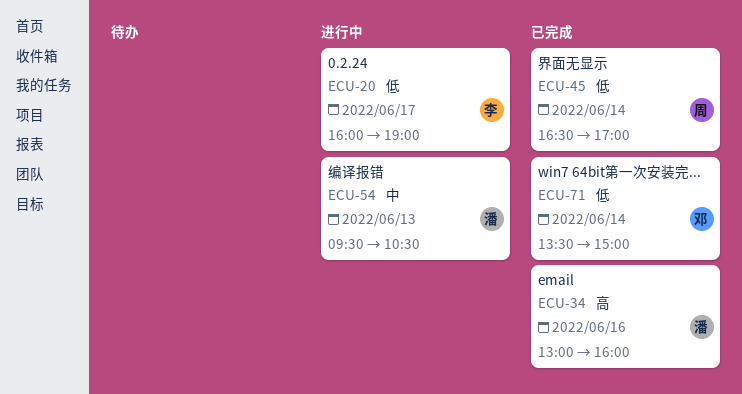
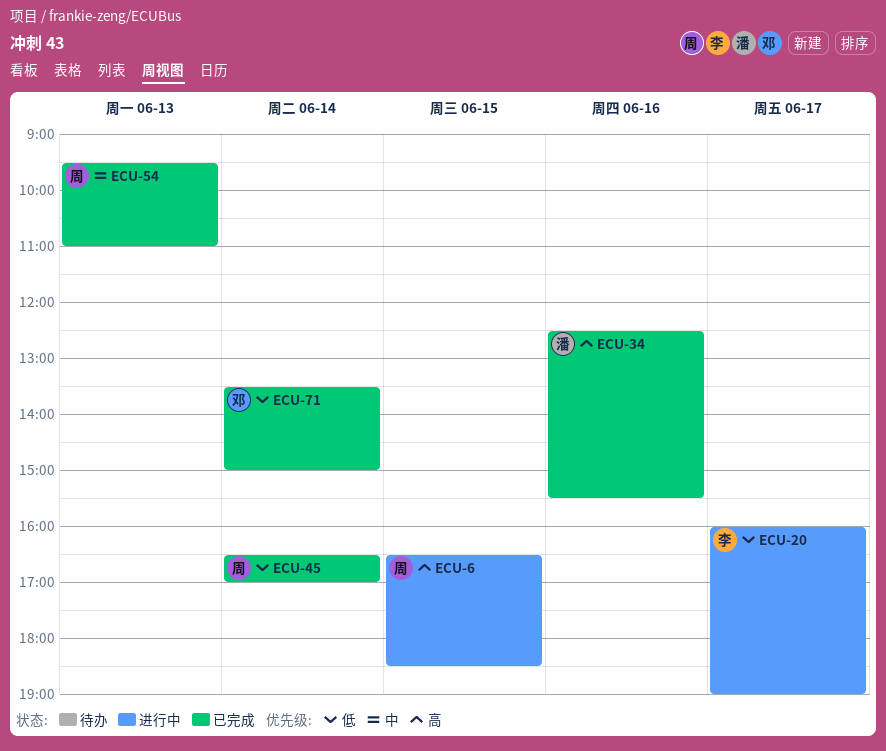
ECU-6: none -> present
ECU-34, begins: 13:00 -> 12:30
ECU-34, ends: 16:00 -> 15:30
ECU-54, status: 进行中 -> 已完成
ECU-54, owner: 潘 -> 周
ECU-54, ends: 10:30 -> 11:00

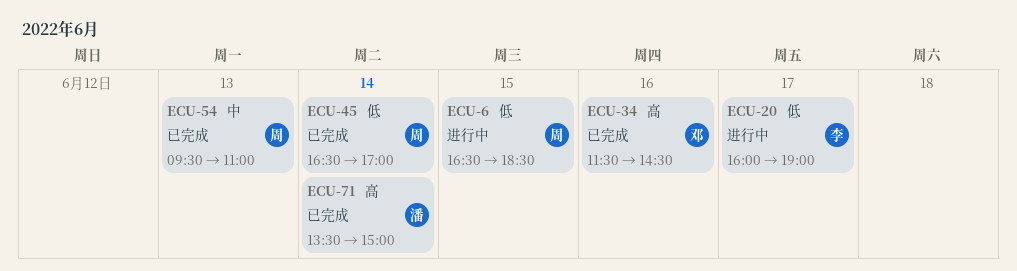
ECU-6, priority: 高 -> 低
ECU-34, owner: 潘 -> 邓
ECU-34, begins: 12:30 -> 11:30
ECU-34, ends: 15:30 -> 14:30
ECU-71, owner: 邓 -> 潘
ECU-71, priority: 低 -> 高

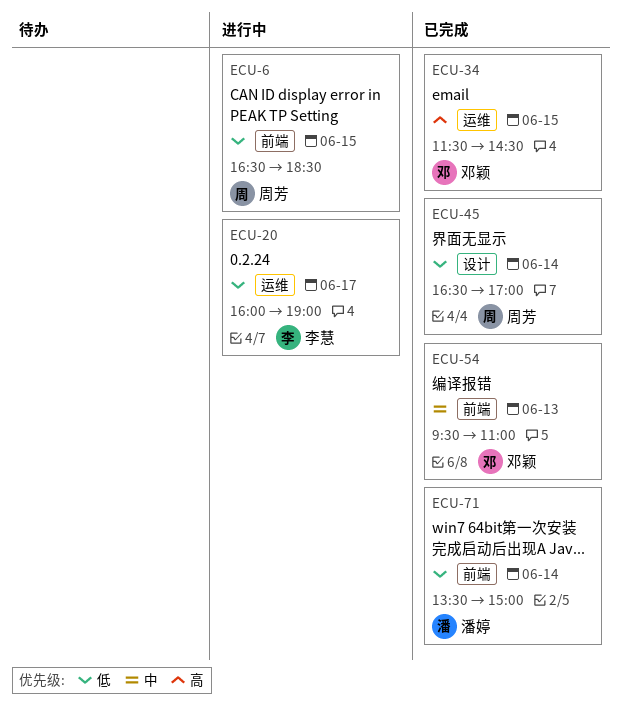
ECU-34, day: Jun 16 -> Jun 15
ECU-54, owner: 周芳 -> 邓颖
ECU-71, priority: 高 -> 低

